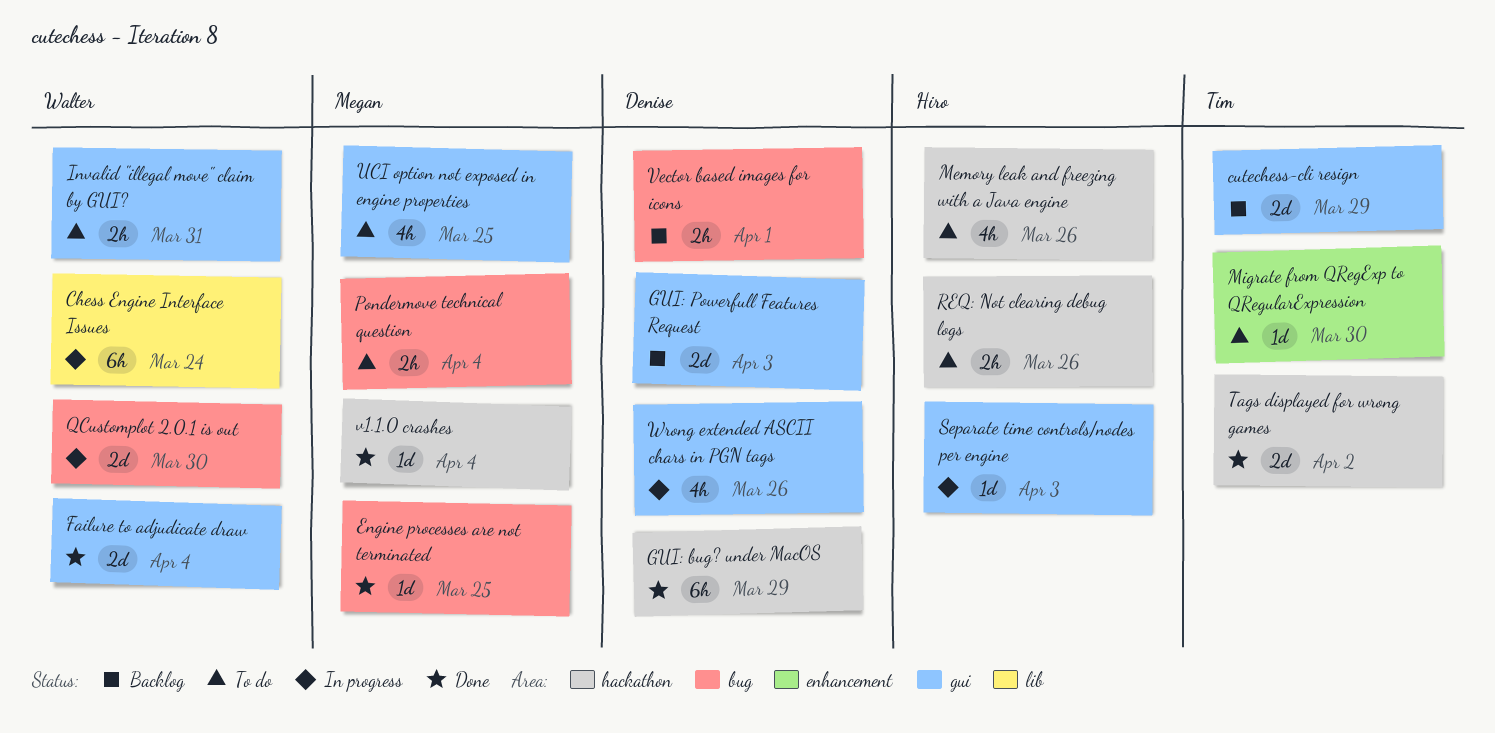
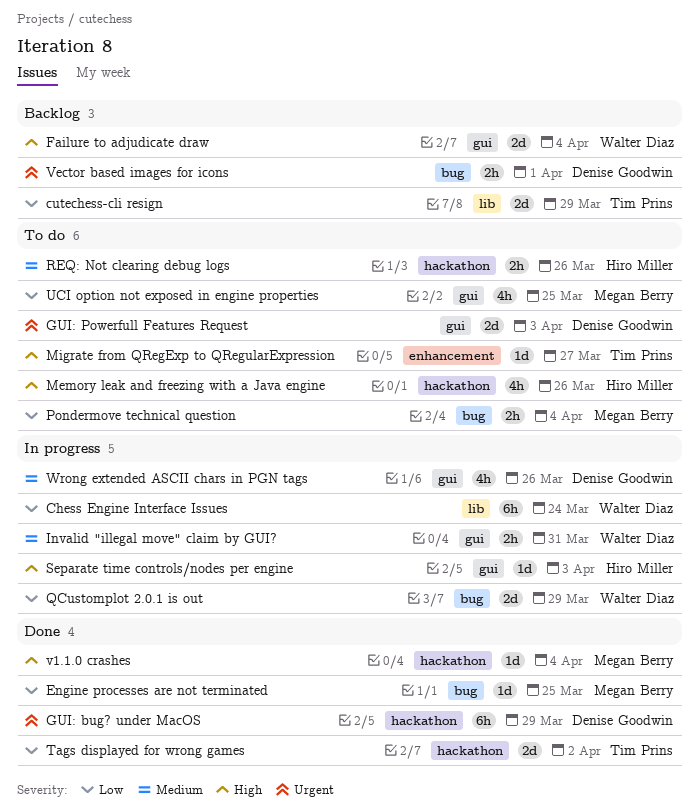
cutechess-cli resign, label: gui -> lib
Failure to adjudicate draw, status: Done -> Backlog
GUI: Powerfull Features Request, status: Backlog -> To do
Invalid "illegal move" claim by GUI?, status: To do -> In progress
Migrate from QRegExp to QRegularExpression, due: Mar 30 -> Mar 27
QCustomplot 2.0.1 is out, due: Mar 30 -> Mar 29

